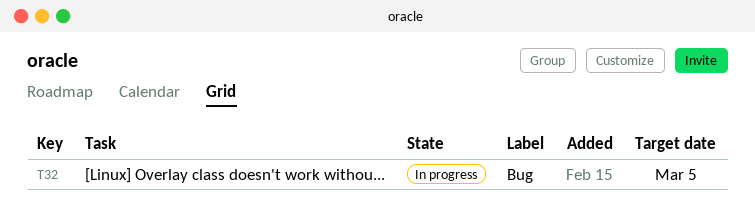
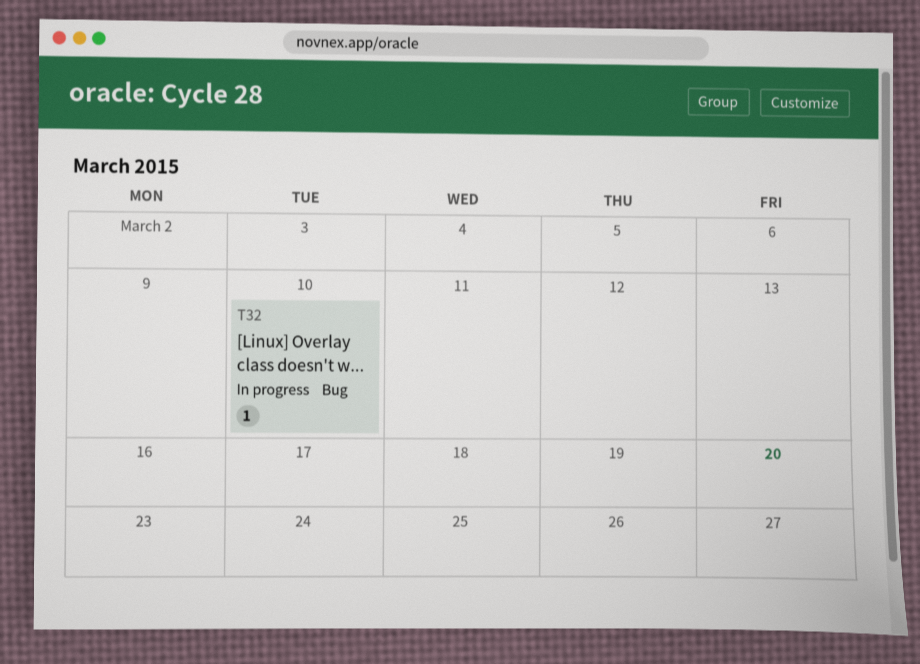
T32, due: Mar 5 -> Mar 10

